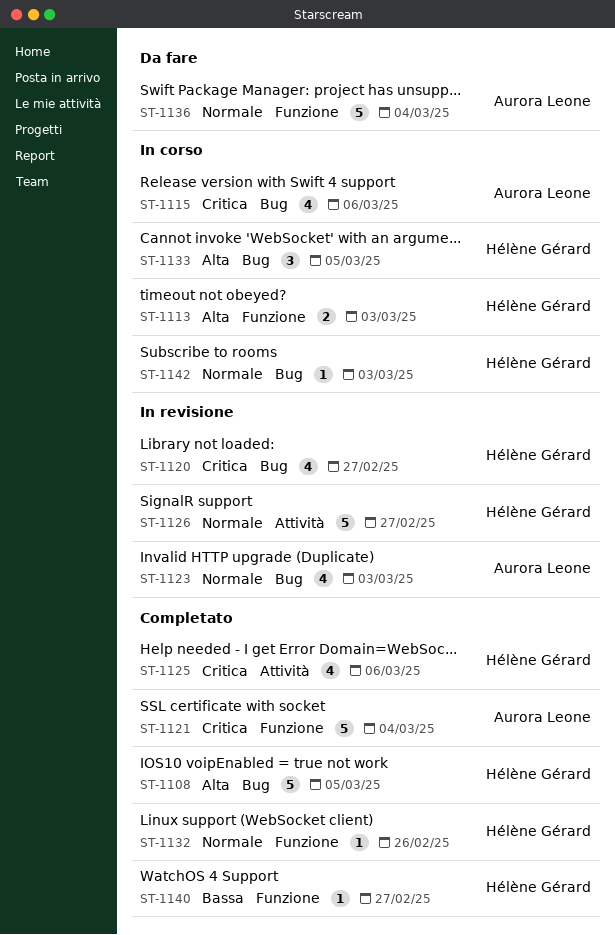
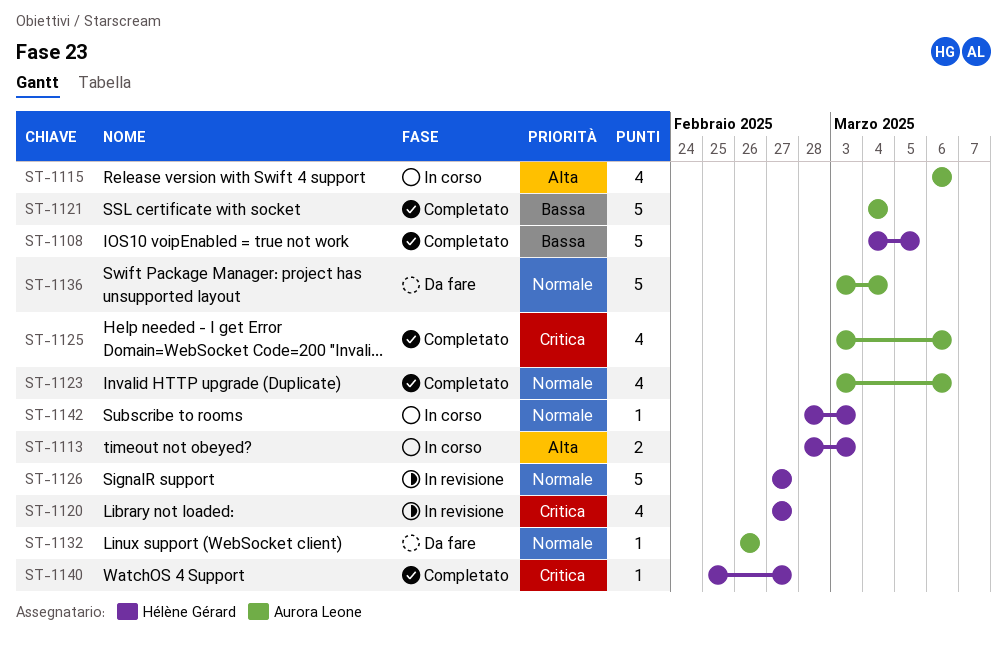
ST-1108, priority: Alta -> Bassa
ST-1115, priority: Critica -> Alta
ST-1121, priority: Critica -> Bassa
ST-1123, status: In revisione -> Completato
ST-1123, due: Mar 3 -> Mar 6
ST-1125, owner: Hélène Gérard -> Aurora Leone
ST-1132, status: Completato -> Da fare
ST-1132, owner: Hélène Gérard -> Aurora Leone
ST-1133: present -> none
ST-1140, priority: Bassa -> Critica

